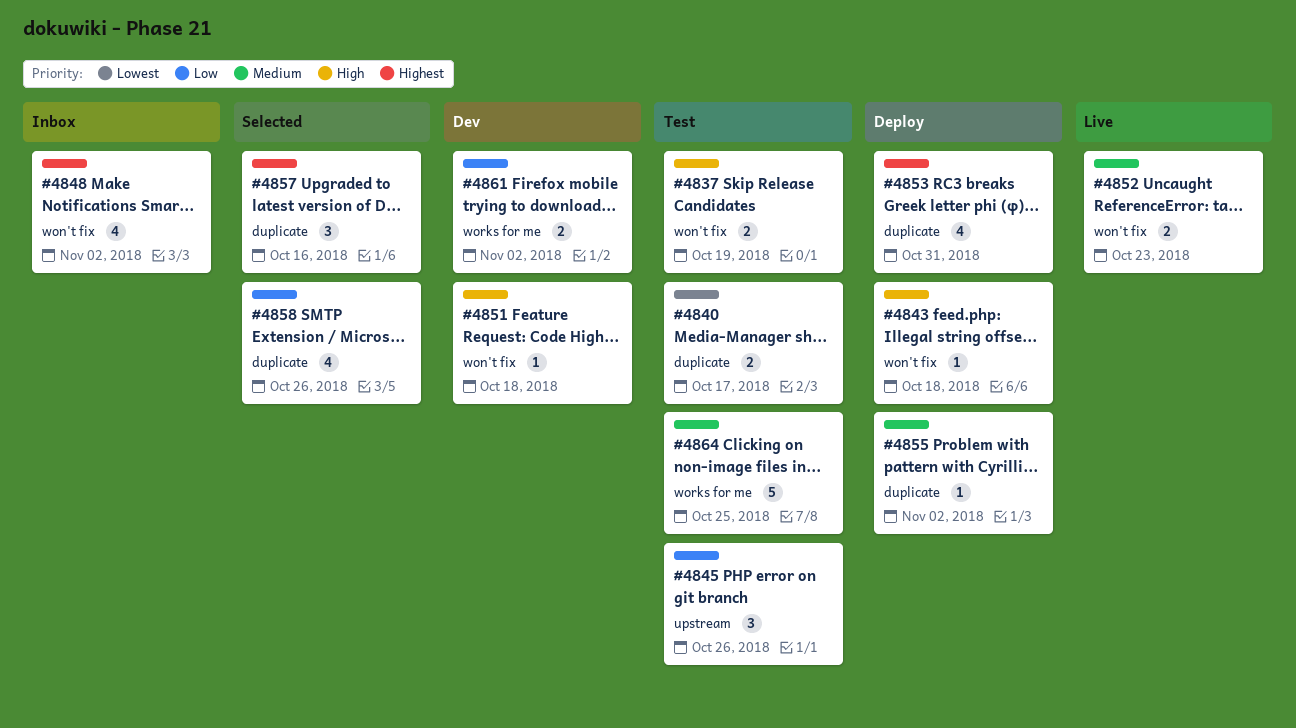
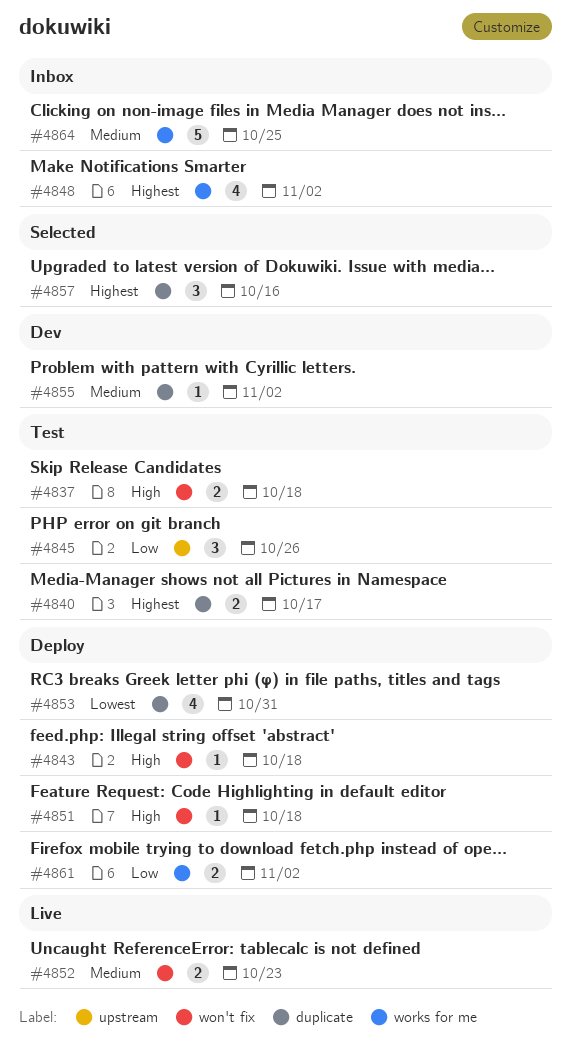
#4837, due: Oct 19 -> Oct 18
#4840, priority: Lowest -> Highest
#4848, label: won't fix -> works for me
#4851, status: Dev -> Deploy
#4853, priority: Highest -> Lowest
#4855, status: Deploy -> Dev
#4858: present -> none
#4861, status: Dev -> Deploy
#4864, status: Test -> Inbox

